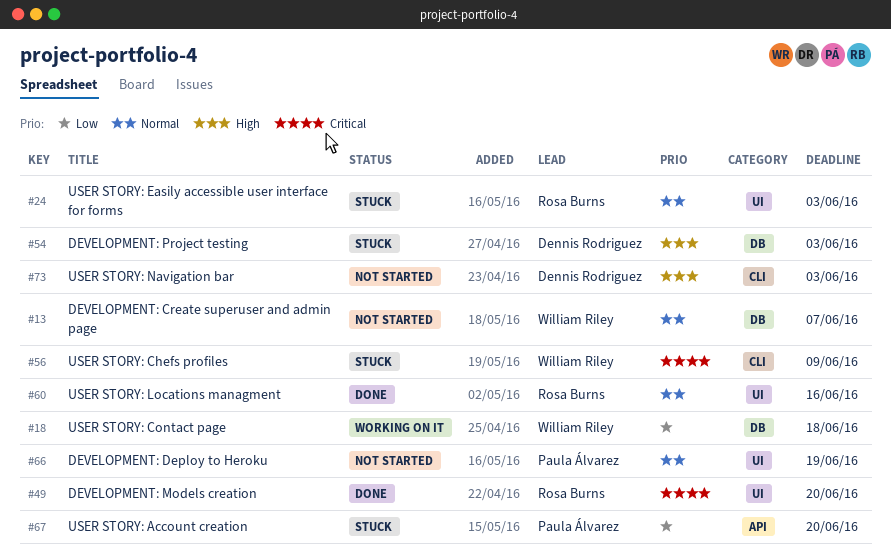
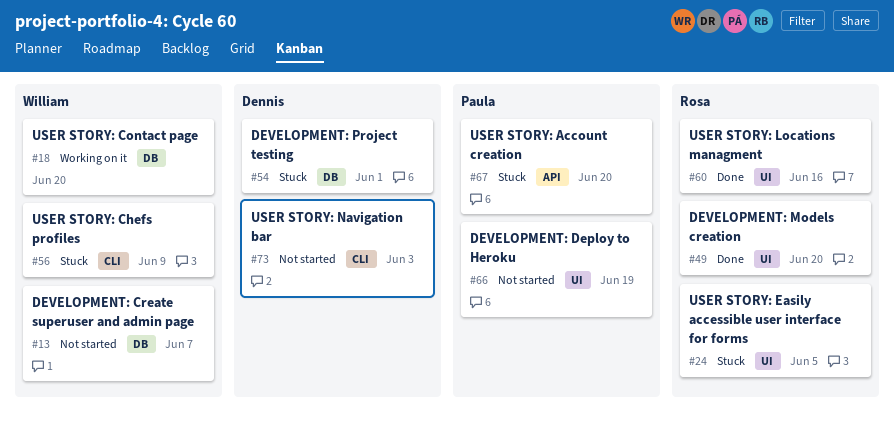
#18, due: Jun 18 -> Jun 20
#24, due: Jun 3 -> Jun 5
#54, due: Jun 3 -> Jun 1

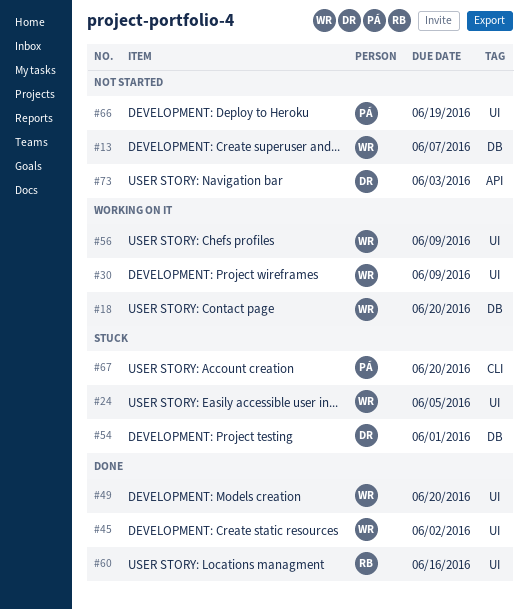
#24, owner: Rosa -> William
#30: none -> present
#45: none -> present
#49, owner: Rosa -> William
#56, status: Stuck -> Working on it
#56, label: CLI -> UI
#67, label: API -> CLI
#73, label: CLI -> API

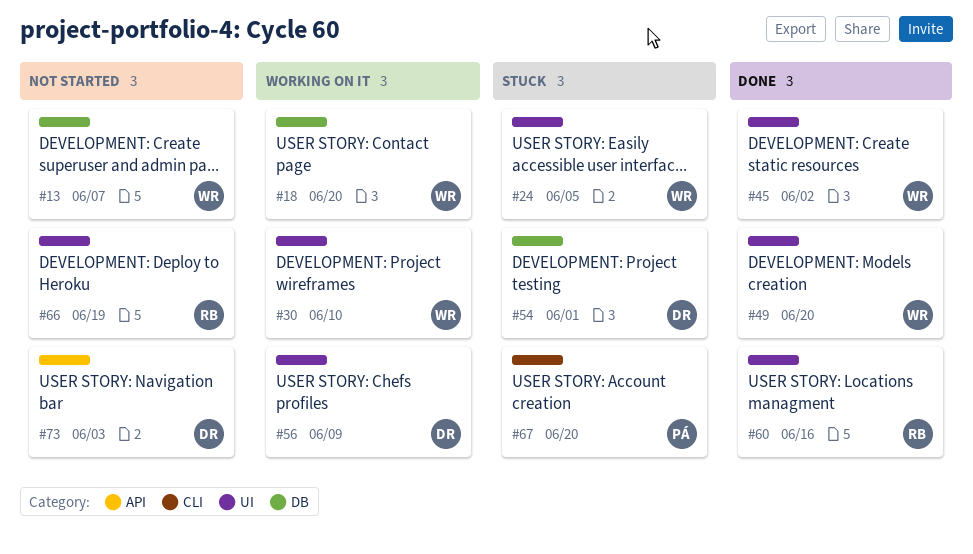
#30, due: Jun 9 -> Jun 10
#56, owner: WR -> DR
#66, owner: PÁ -> RB

